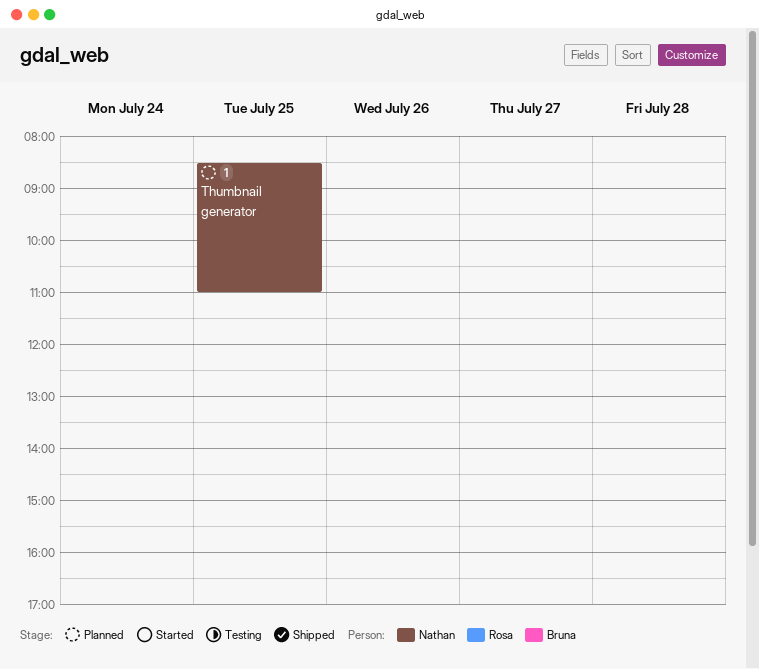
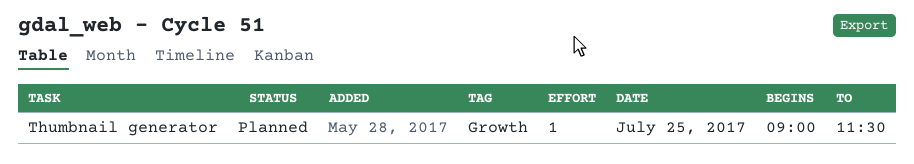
Thumbnail generator, begins: 08:30 -> 09:00
Thumbnail generator, ends: 11:00 -> 11:30

